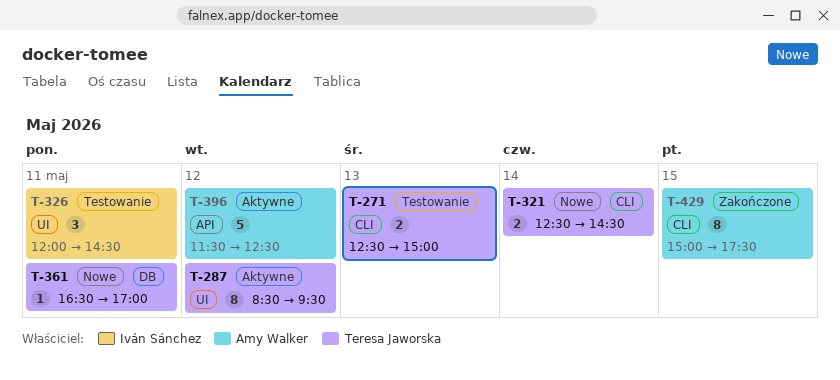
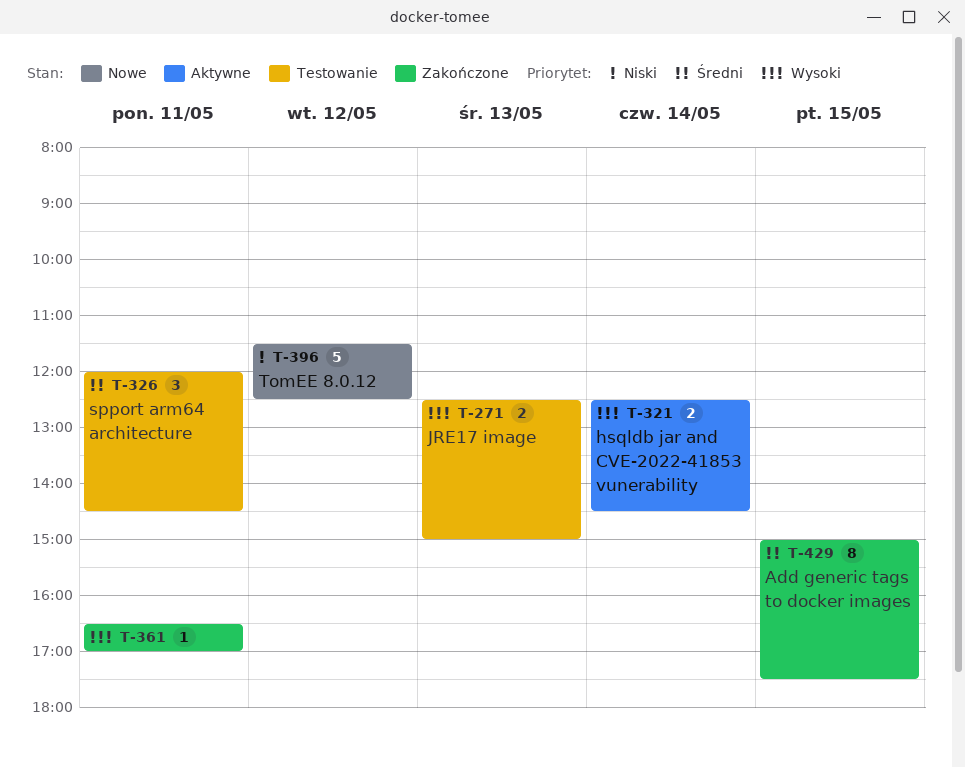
T-287: present -> none
T-321, status: Nowe -> Aktywne
T-361, status: Nowe -> Zakończone
T-396, status: Aktywne -> Nowe

